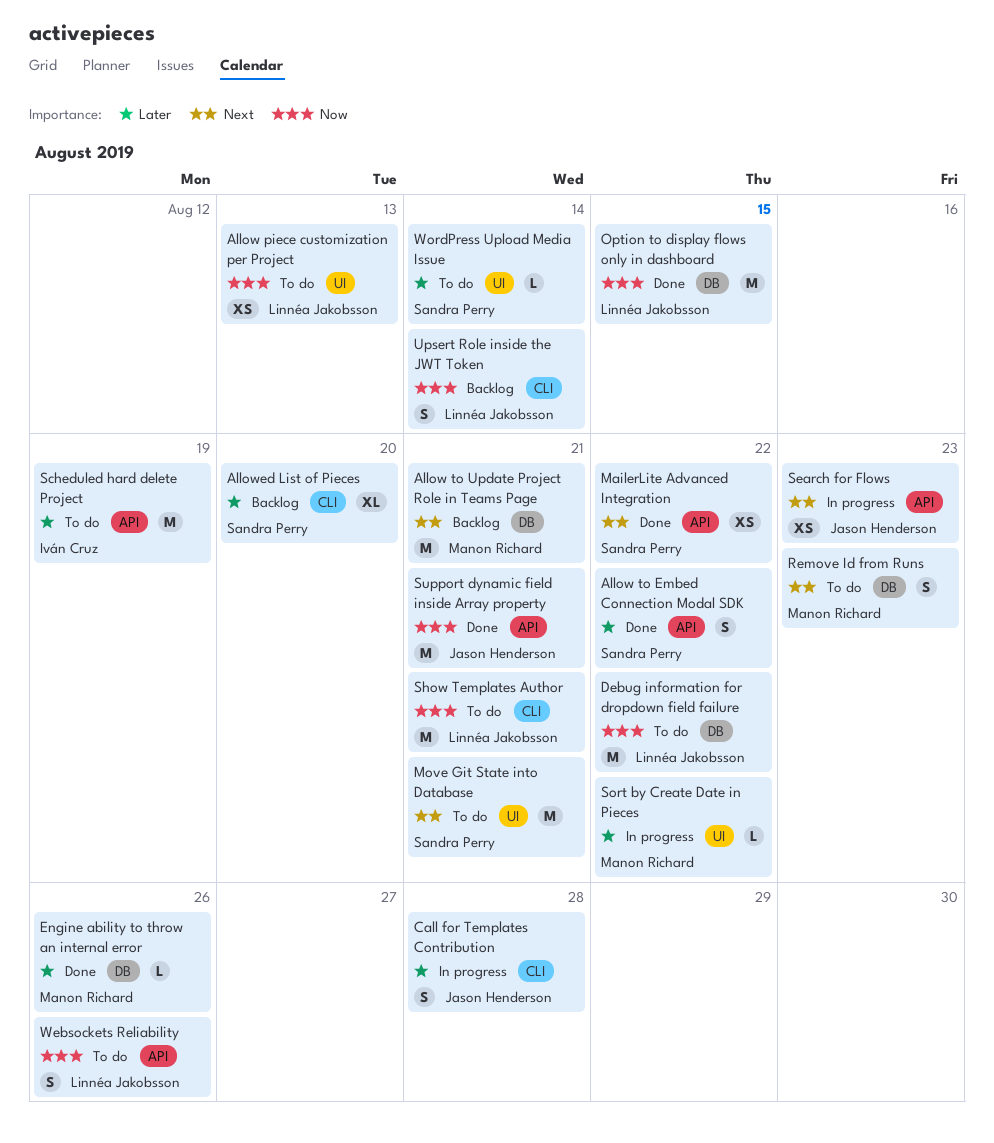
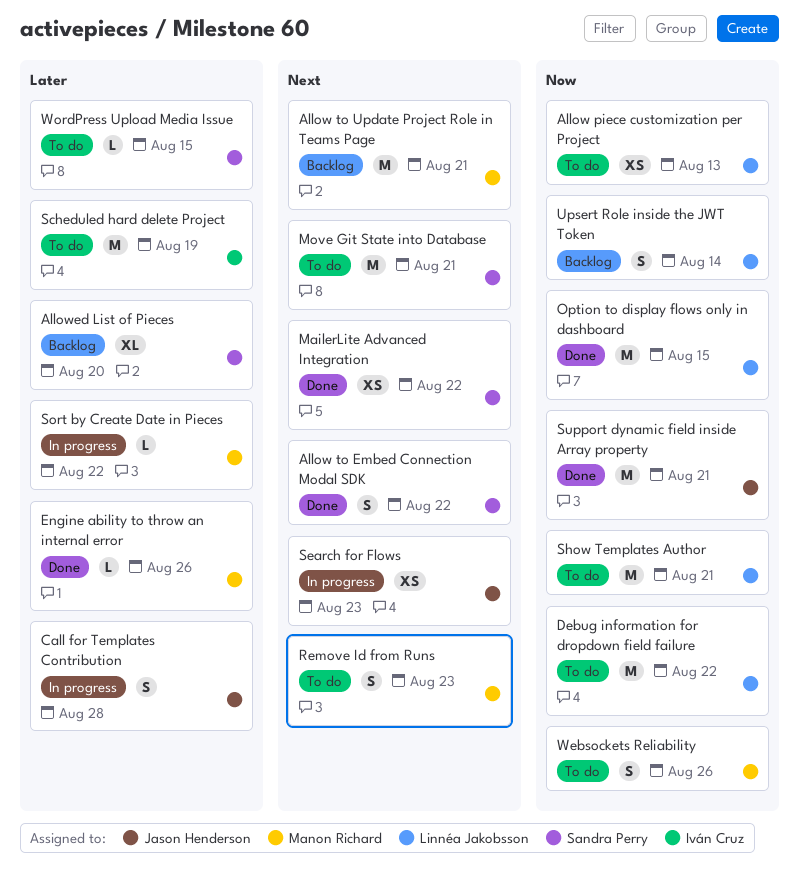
Allow to Embed Connection Modal SDK, priority: Later -> Next
Websockets Reliability, owner: Linnéa Jakobsson -> Manon Richard
WordPress Upload Media Issue, due: Aug 14 -> Aug 15

